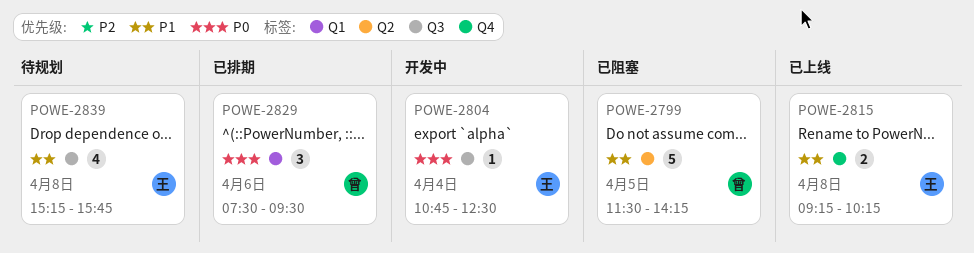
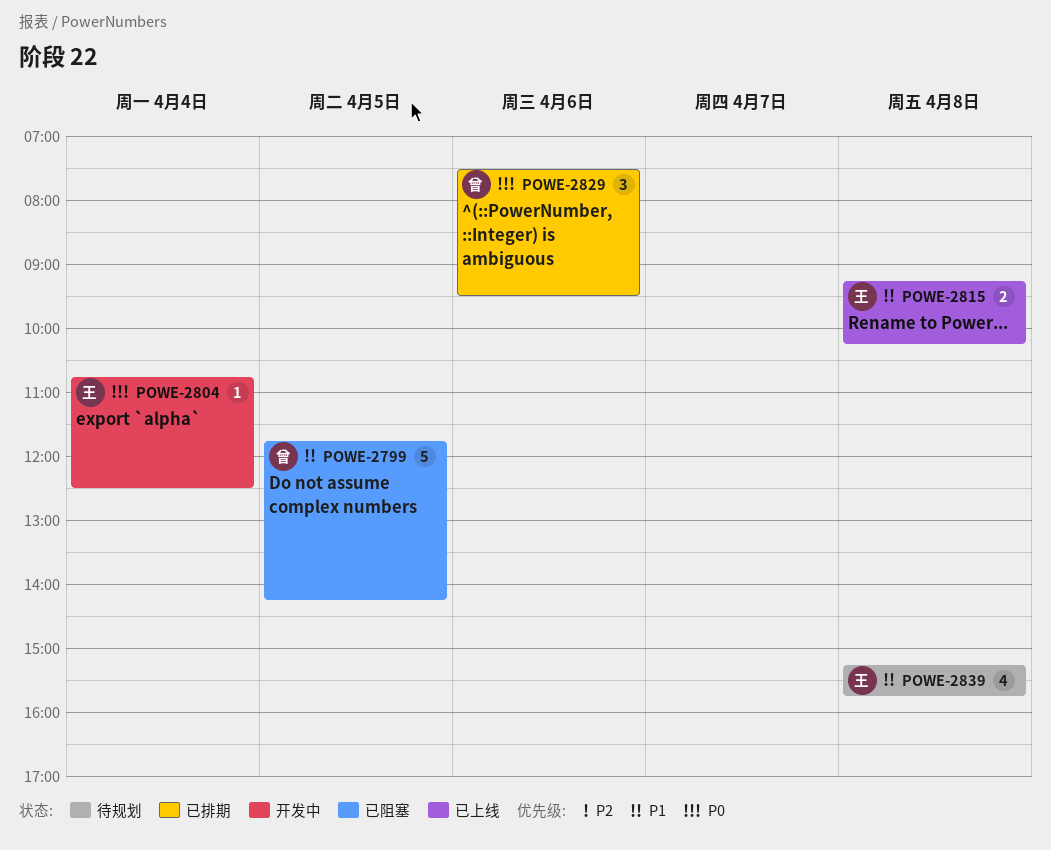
POWE-2799, begins: 11:30 -> 11:45

